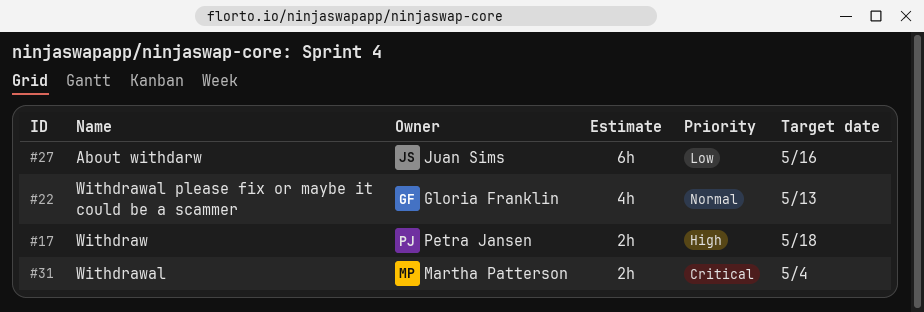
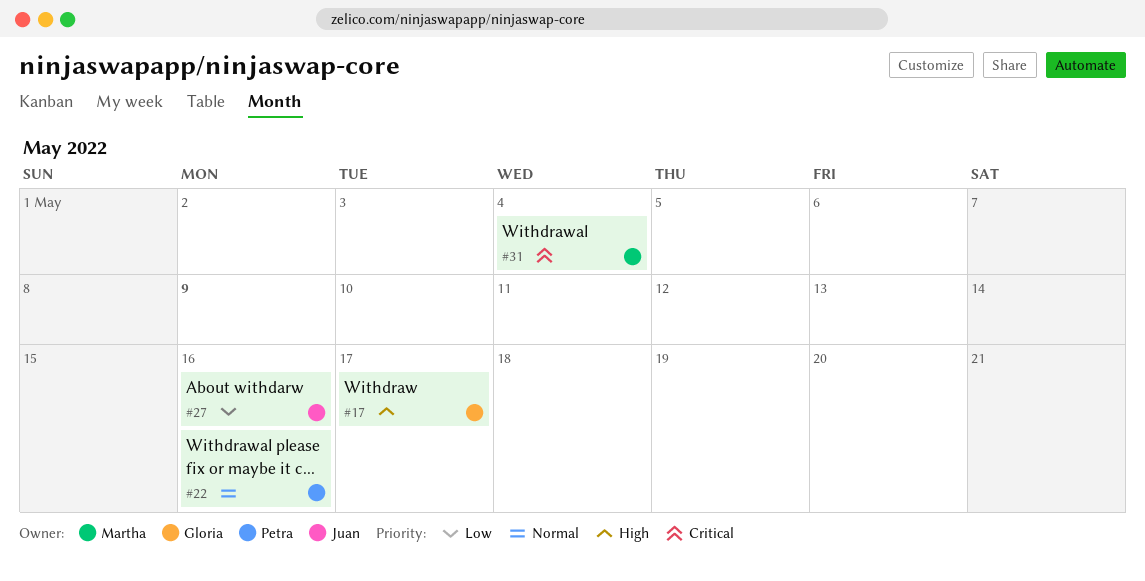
#17, owner: Petra Jansen -> Gloria Franklin
#17, due: May 18 -> May 17
#22, owner: Gloria Franklin -> Petra Jansen
#22, due: May 13 -> May 16

